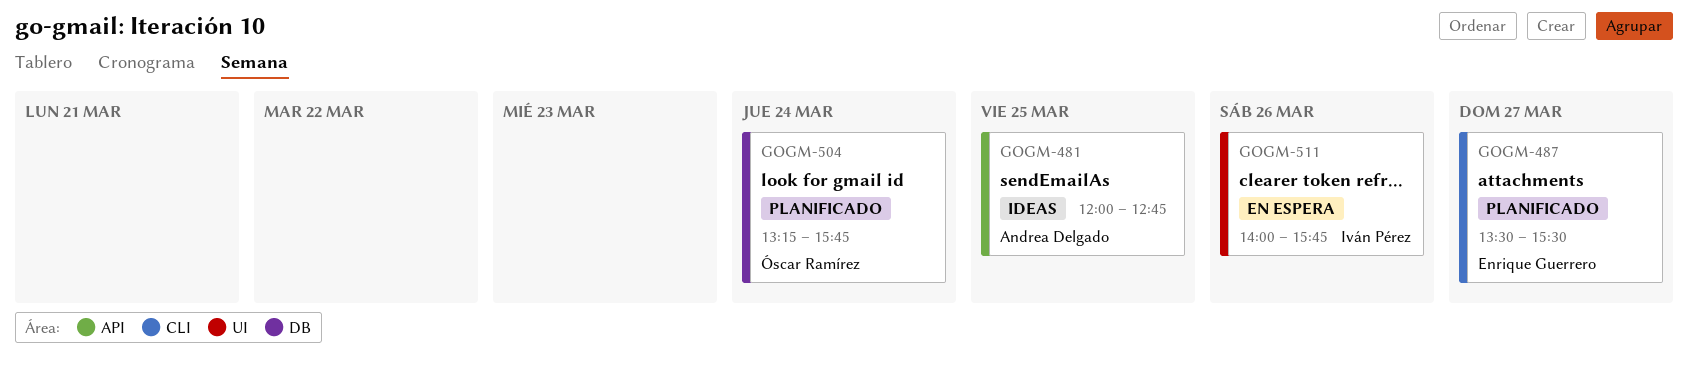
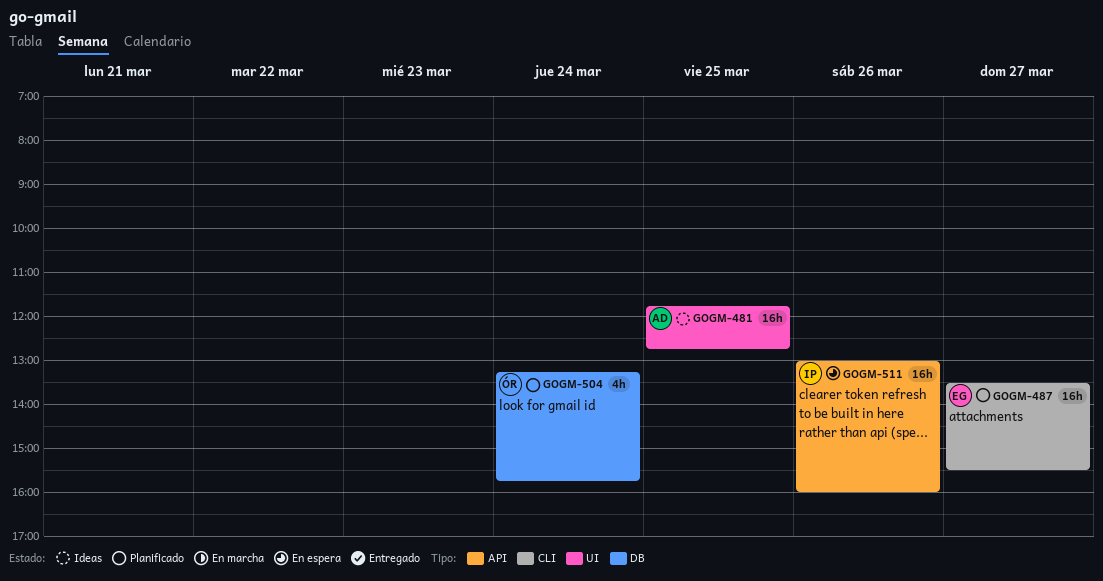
GOGM-481, label: API -> UI
GOGM-481, begins: 12:00 -> 11:45
GOGM-511, label: UI -> API
GOGM-511, begins: 14:00 -> 13:00
GOGM-511, ends: 15:45 -> 16:00

